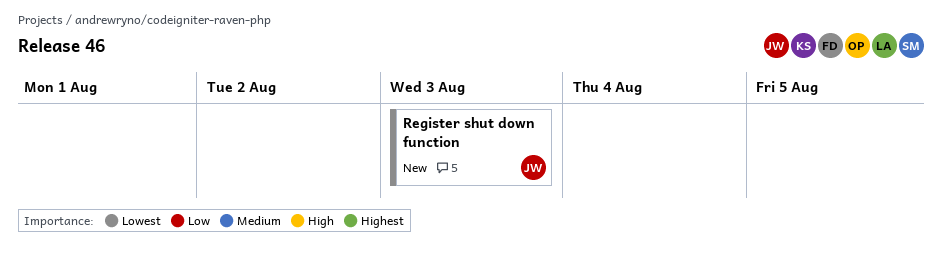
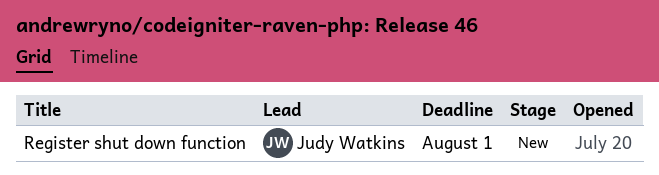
Register shut down function, due: Aug 3 -> Aug 1

